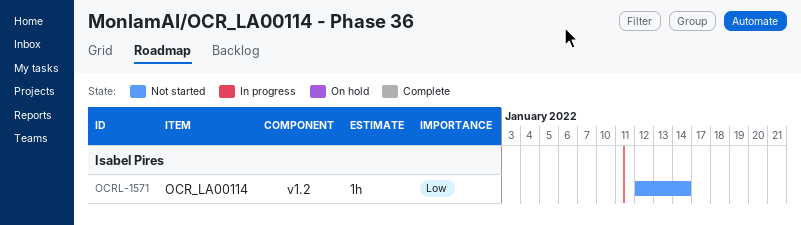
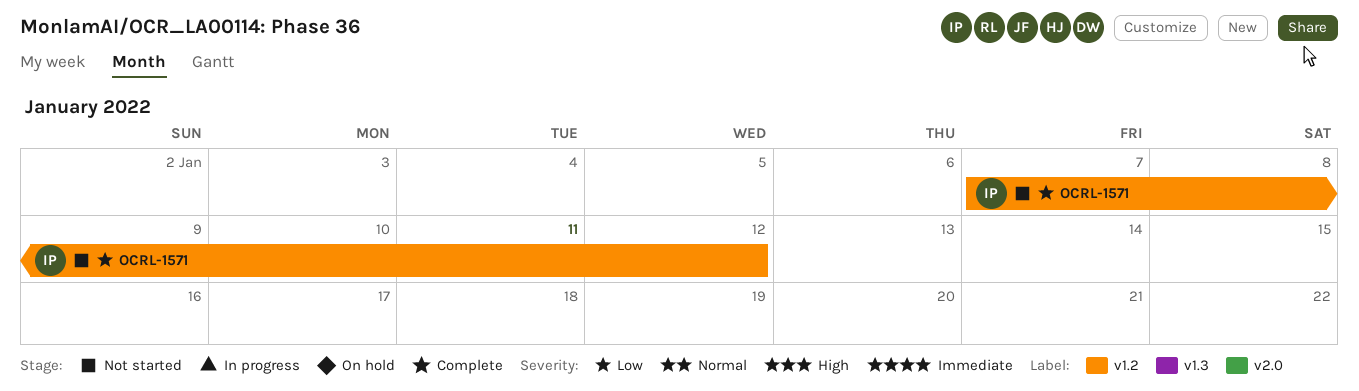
OCRL-1571, start: Jan 12 -> Jan 7
OCRL-1571, due: Jan 14 -> Jan 12

